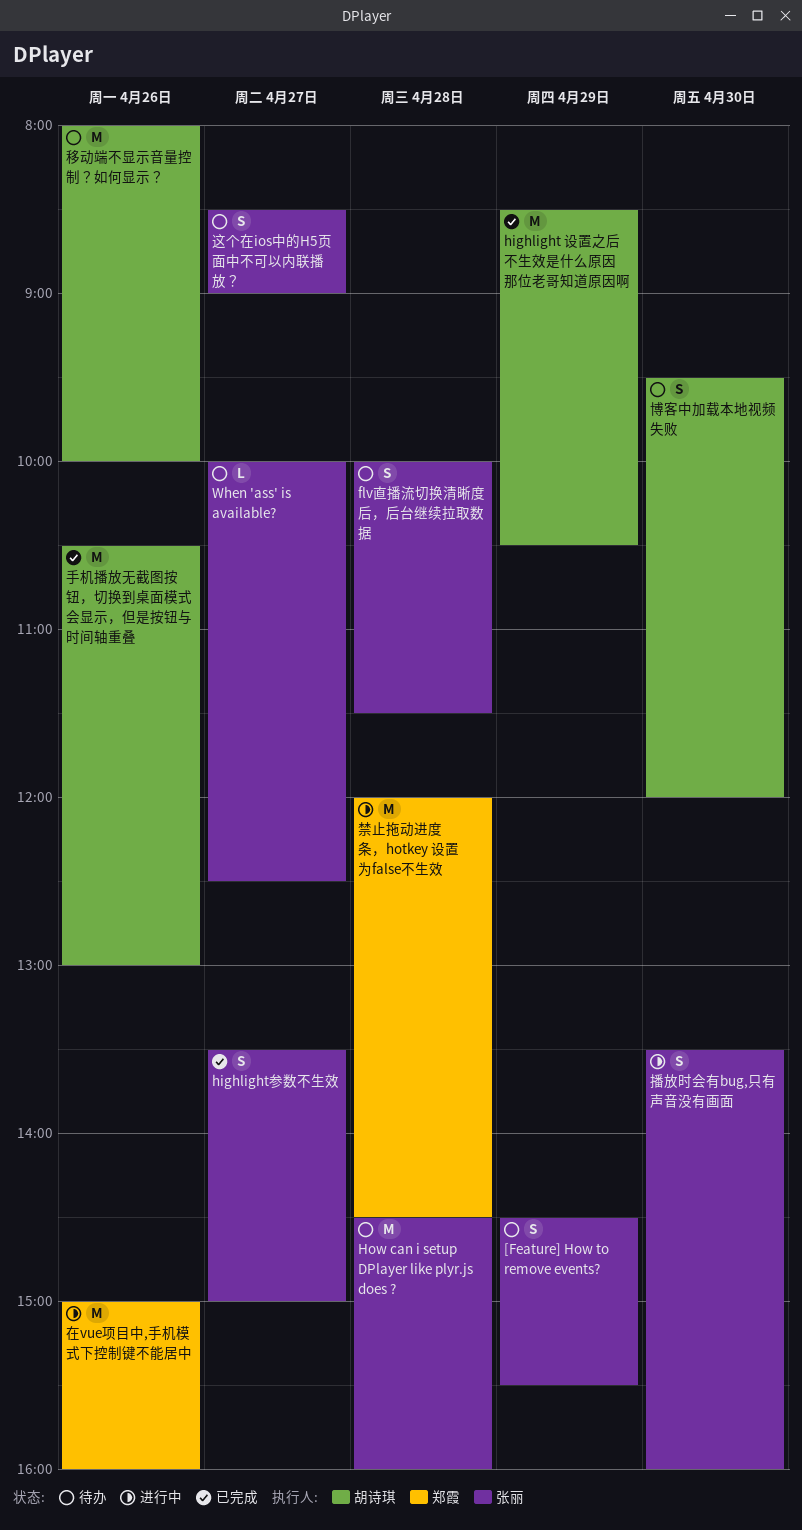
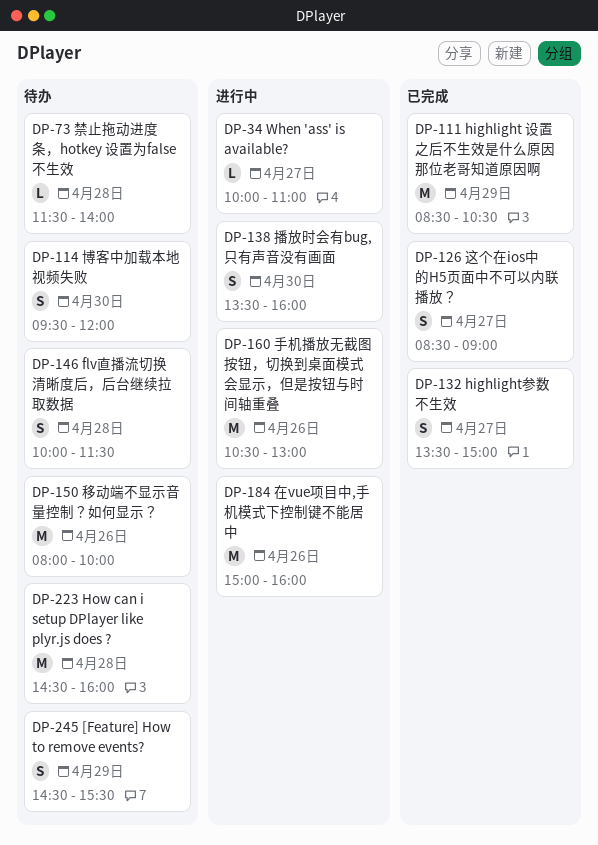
When 'ass' is available?, status: 待办 -> 进行中
When 'ass' is available?, ends: 12:30 -> 11:00
手机播放无截图按钮，切换到桌面模式会显示，但是按钮与时间轴重叠, status: 已完成 -> 进行中
禁止拖动进度条，hotkey 设置为false不生效, status: 进行中 -> 待办
禁止拖动进度条，hotkey 设置为false不生效, estimate: M -> L
禁止拖动进度条，hotkey 设置为false不生效, begins: 12:00 -> 11:30
禁止拖动进度条，hotkey 设置为false不生效, ends: 14:30 -> 14:00
这个在ios中的H5页面中不可以内联播放？, status: 待办 -> 已完成

